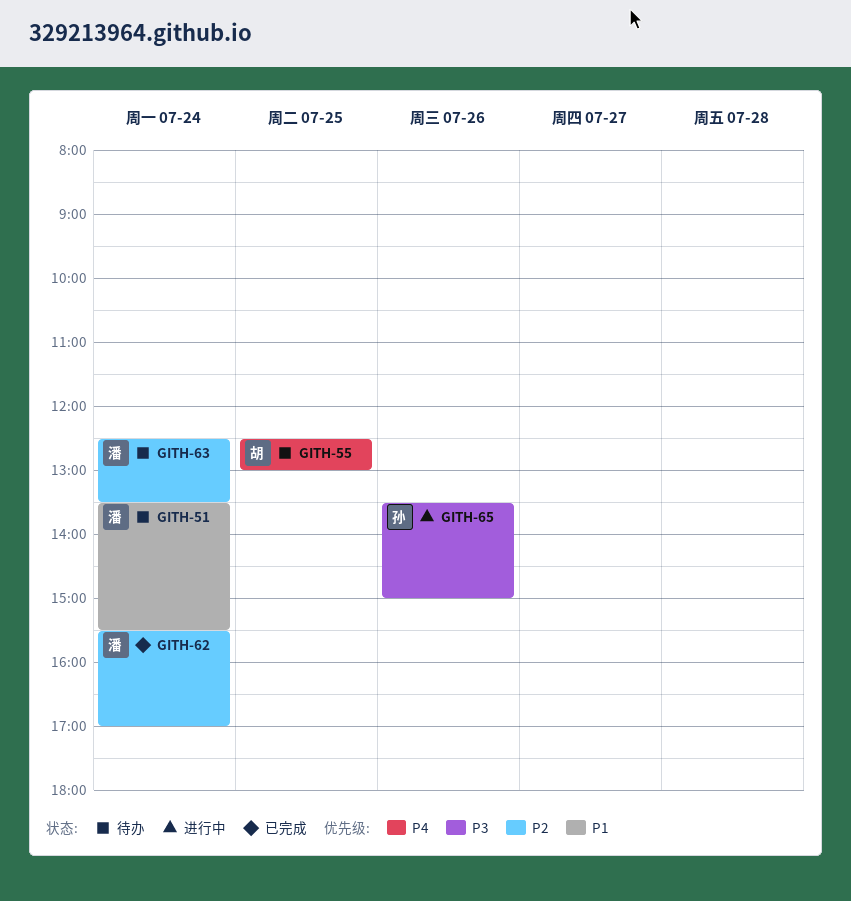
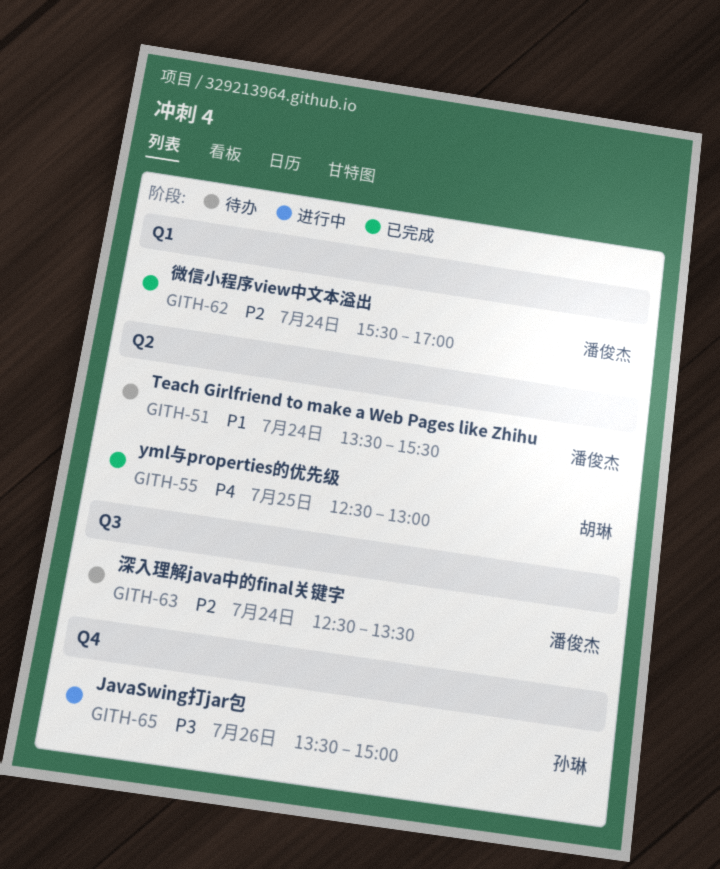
GITH-55, status: 待办 -> 已完成

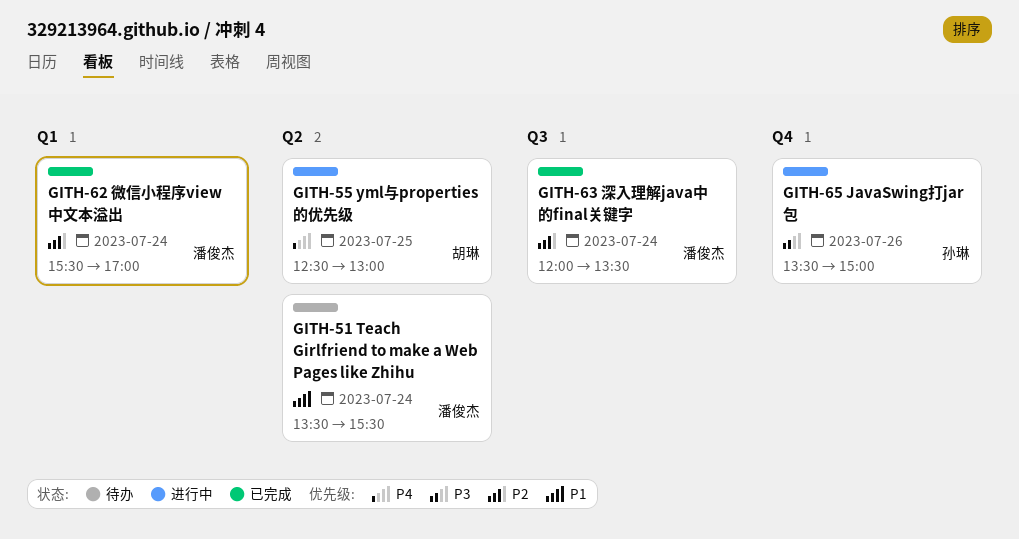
GITH-55, status: 已完成 -> 进行中
GITH-63, status: 待办 -> 已完成
GITH-63, begins: 12:30 -> 12:00

